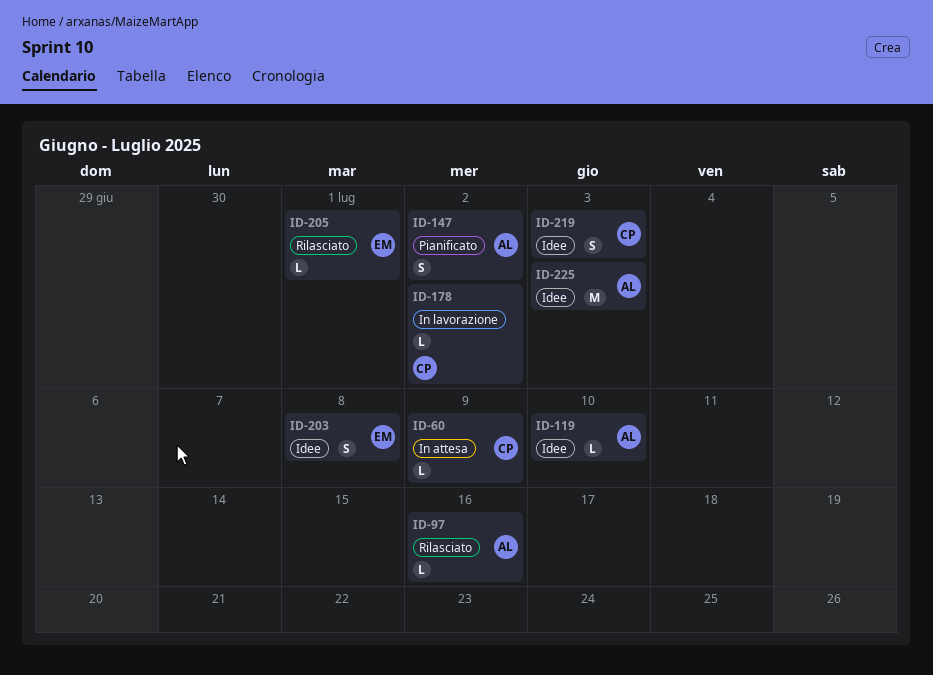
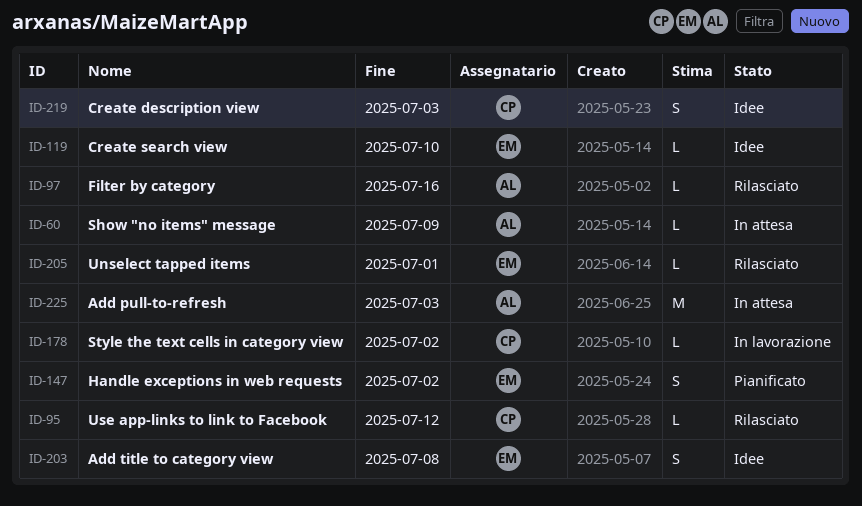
ID-60, owner: CP -> AL
ID-95: none -> present
ID-119, owner: AL -> EM
ID-147, owner: AL -> EM
ID-225, status: Idee -> In attesa

